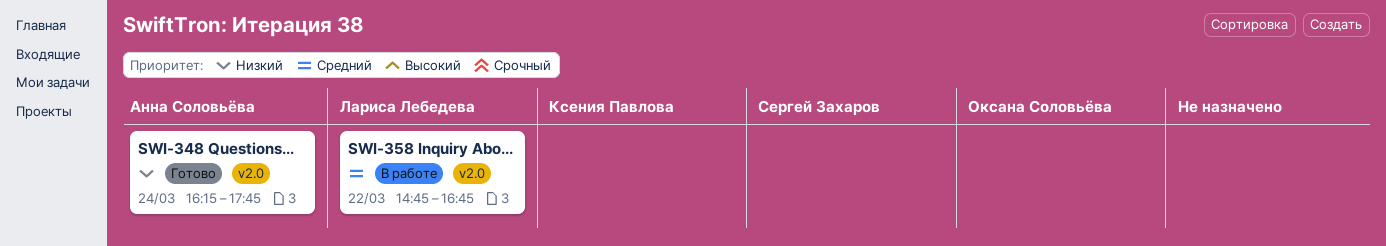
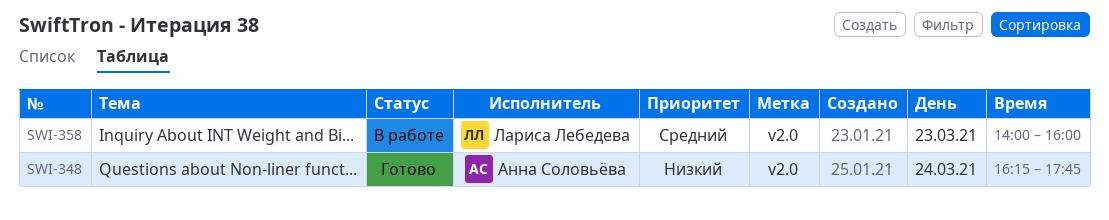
SWI-358, day: Mar 22 -> Mar 23
SWI-358, begins: 14:45 -> 14:00
SWI-358, ends: 16:45 -> 16:00

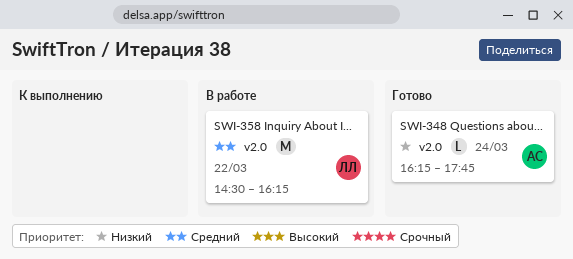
SWI-358, day: Mar 23 -> Mar 22
SWI-358, begins: 14:00 -> 14:30
SWI-358, ends: 16:00 -> 16:15

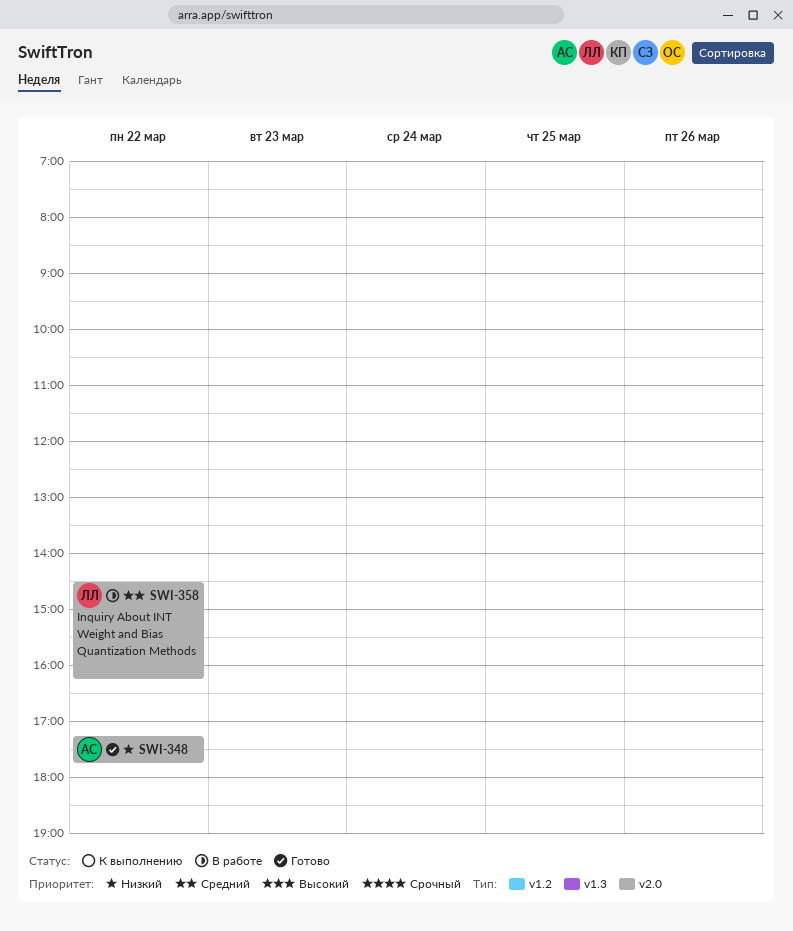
SWI-348, day: Mar 24 -> Mar 22
SWI-348, begins: 16:15 -> 17:15

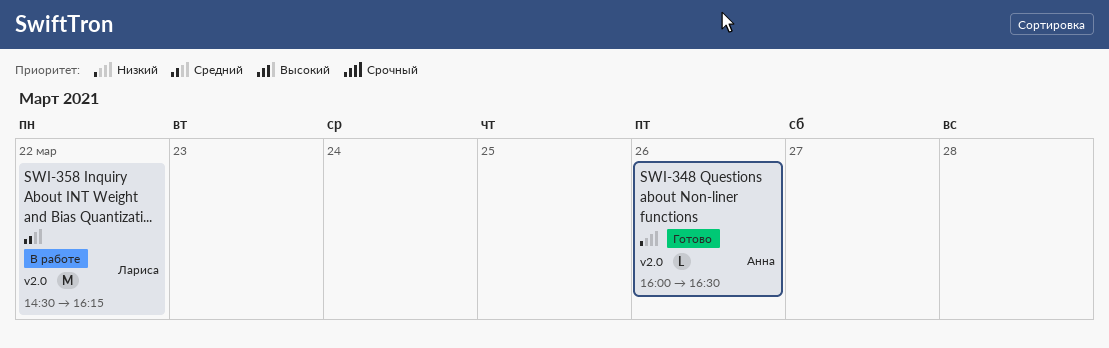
SWI-348, day: Mar 22 -> Mar 26
SWI-348, begins: 17:15 -> 16:00
SWI-348, ends: 17:45 -> 16:30

